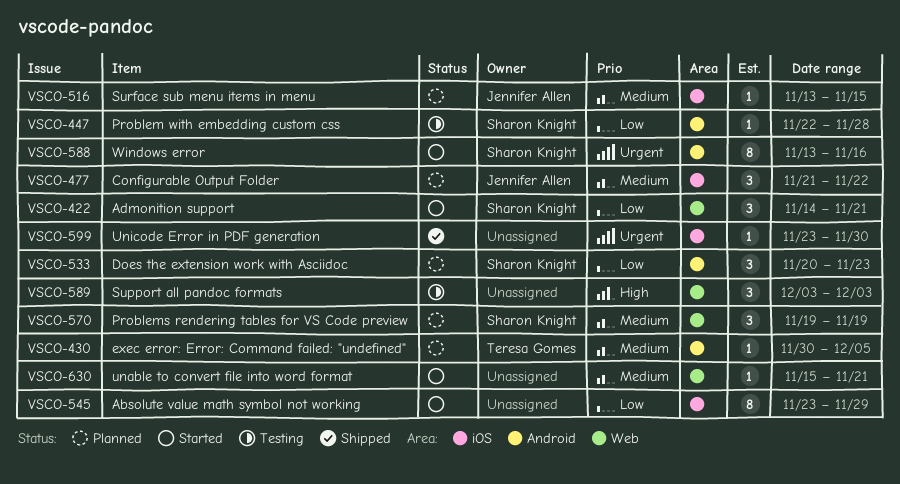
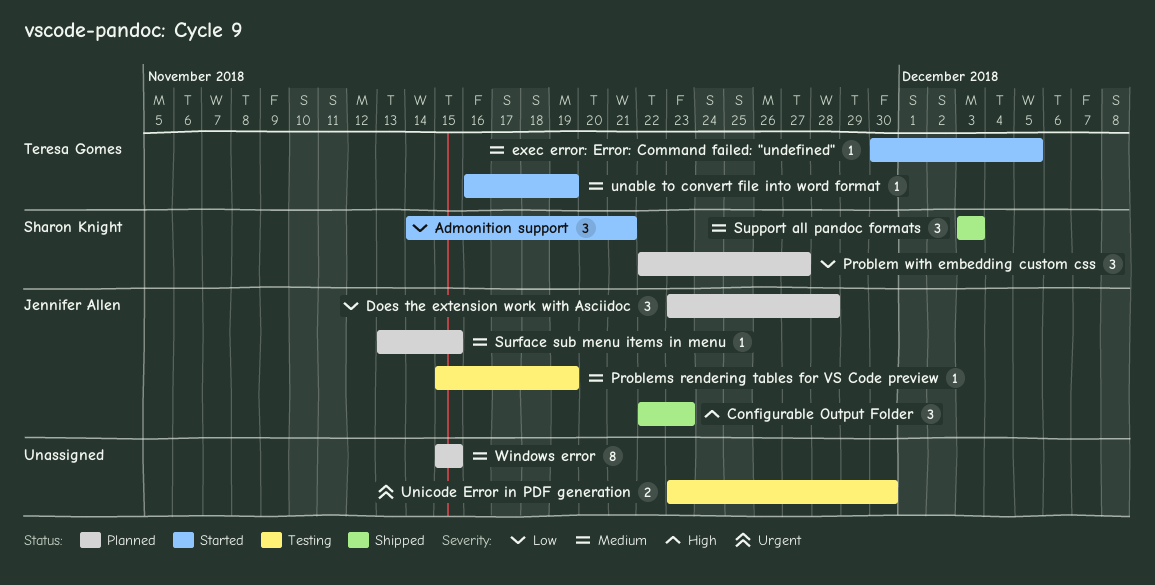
Absolute value math symbol not working: present -> none
Configurable Output Folder, status: Planned -> Shipped
Configurable Output Folder, priority: Medium -> High
Configurable Output Folder, start: Nov 21 -> Nov 22
Configurable Output Folder, due: Nov 22 -> Nov 23
Does the extension work with Asciidoc, owner: Sharon Knight -> Jennifer Allen
Does the extension work with Asciidoc, start: Nov 20 -> Nov 23
Does the extension work with Asciidoc, due: Nov 23 -> Nov 28
exec error: Error: Command failed: "undefined", status: Planned -> Started
Problem with embedding custom css, status: Testing -> Planned
Problem with embedding custom css, estimate: 1 -> 3
Problem with embedding custom css, due: Nov 28 -> Nov 27
Problems rendering tables for VS Code preview, status: Planned -> Testing
Problems rendering tables for VS Code preview, owner: Sharon Knight -> Jennifer Allen
Problems rendering tables for VS Code preview, estimate: 3 -> 1
Problems rendering tables for VS Code preview, start: Nov 19 -> Nov 15
Support all pandoc formats, status: Testing -> Shipped
Support all pandoc formats, owner: none -> Sharon Knight
Support all pandoc formats, priority: High -> Medium
unable to convert file into word format, owner: none -> Teresa Gomes
unable to convert file into word format, start: Nov 15 -> Nov 16
unable to convert file into word format, due: Nov 21 -> Nov 19
Unicode Error in PDF generation, status: Shipped -> Testing
Unicode Error in PDF generation, estimate: 1 -> 2
Windows error, status: Started -> Planned
Windows error, owner: Sharon Knight -> none
Windows error, priority: Urgent -> Medium
Windows error, start: Nov 13 -> Nov 15
Windows error, due: Nov 16 -> Nov 15

